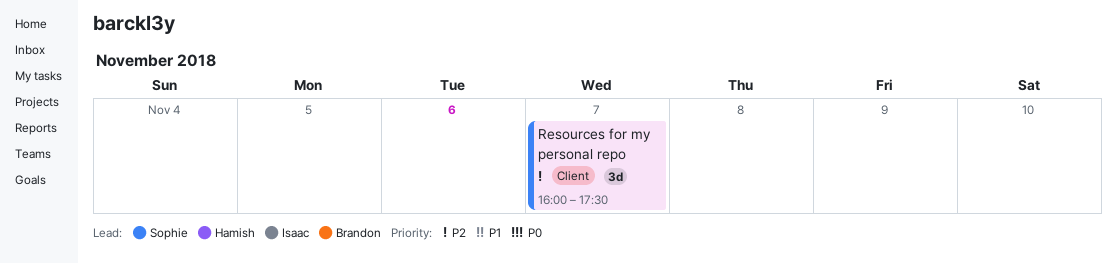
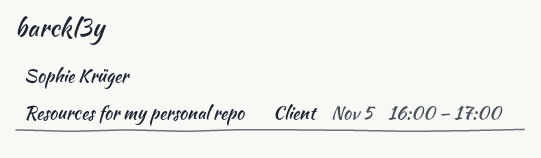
Resources for my personal repo, day: Nov 7 -> Nov 5
Resources for my personal repo, ends: 17:30 -> 17:00

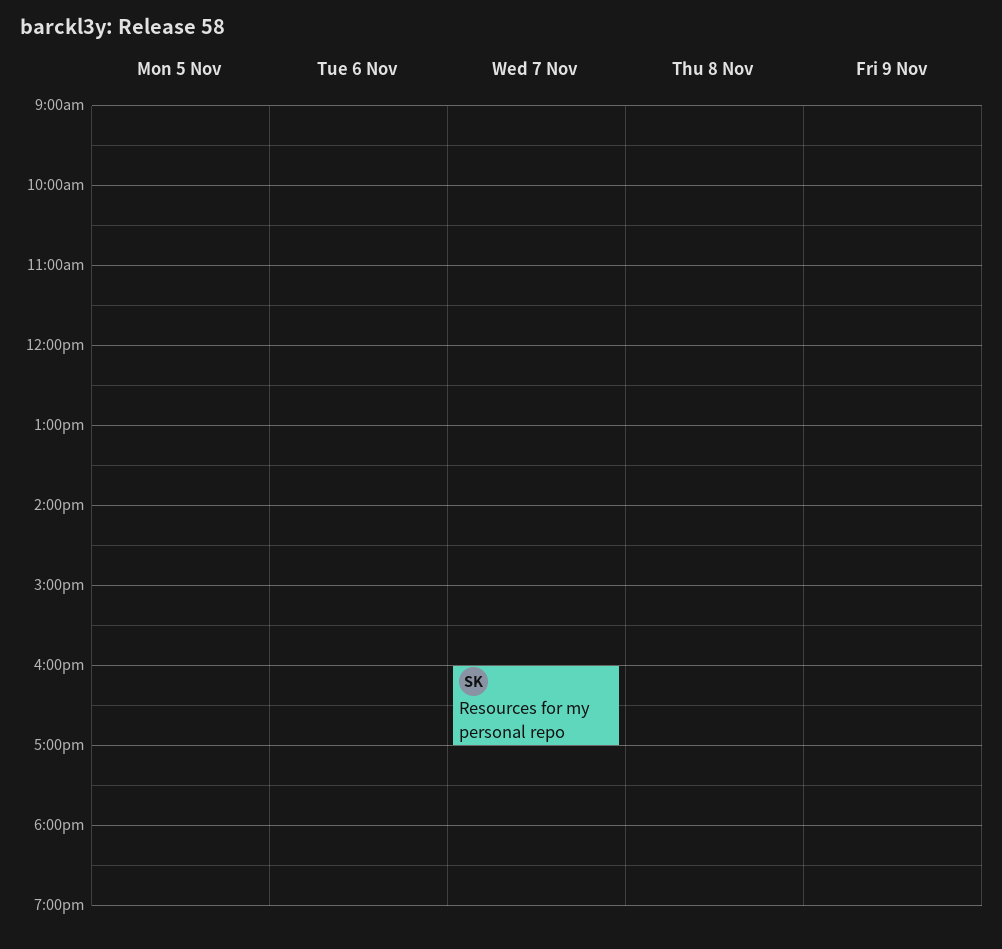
Resources for my personal repo, day: Nov 5 -> Nov 7

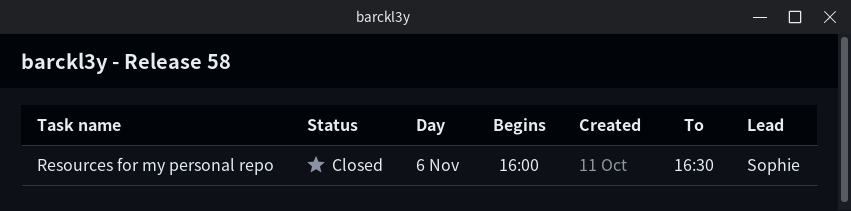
Resources for my personal repo, day: Nov 7 -> Nov 6
Resources for my personal repo, ends: 17:00 -> 16:30

